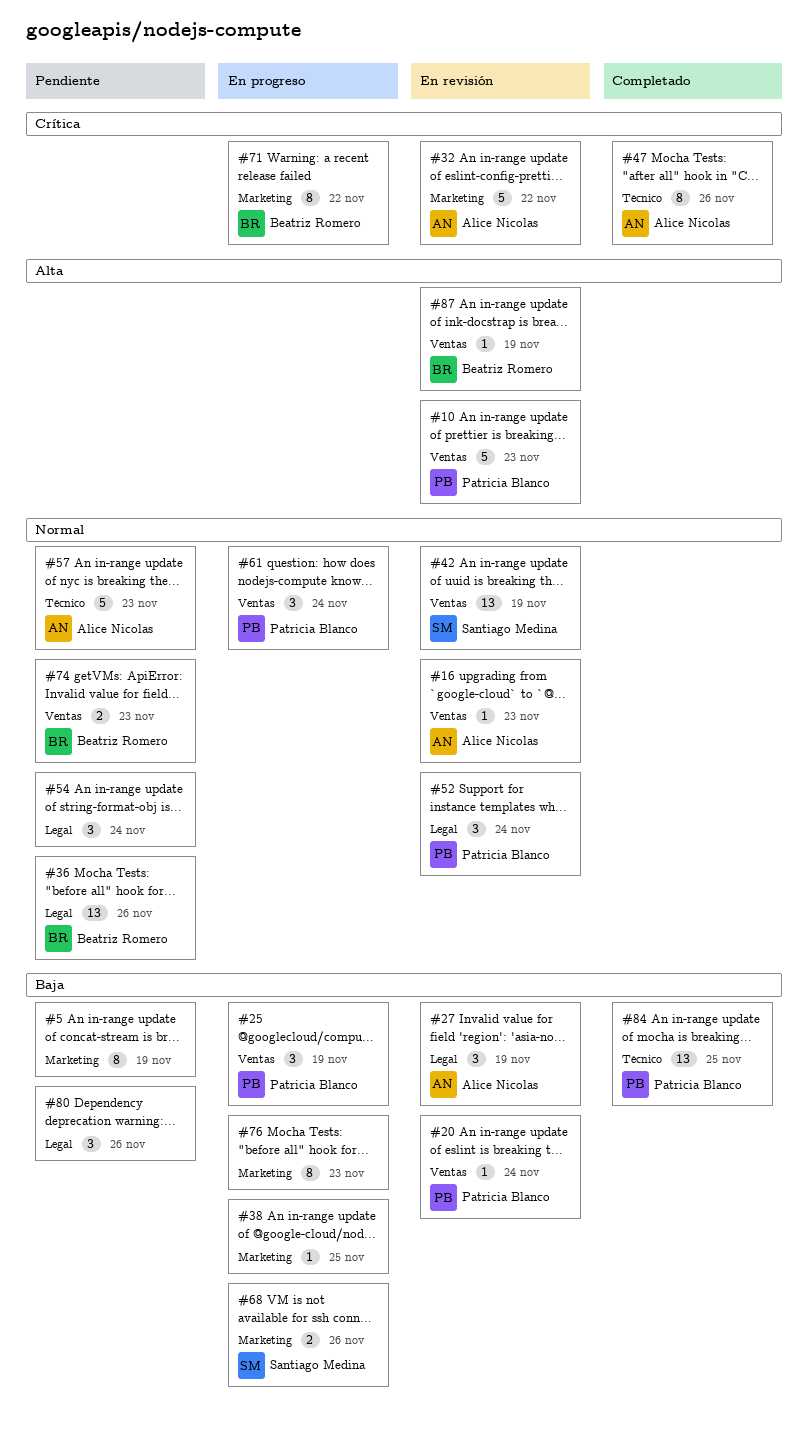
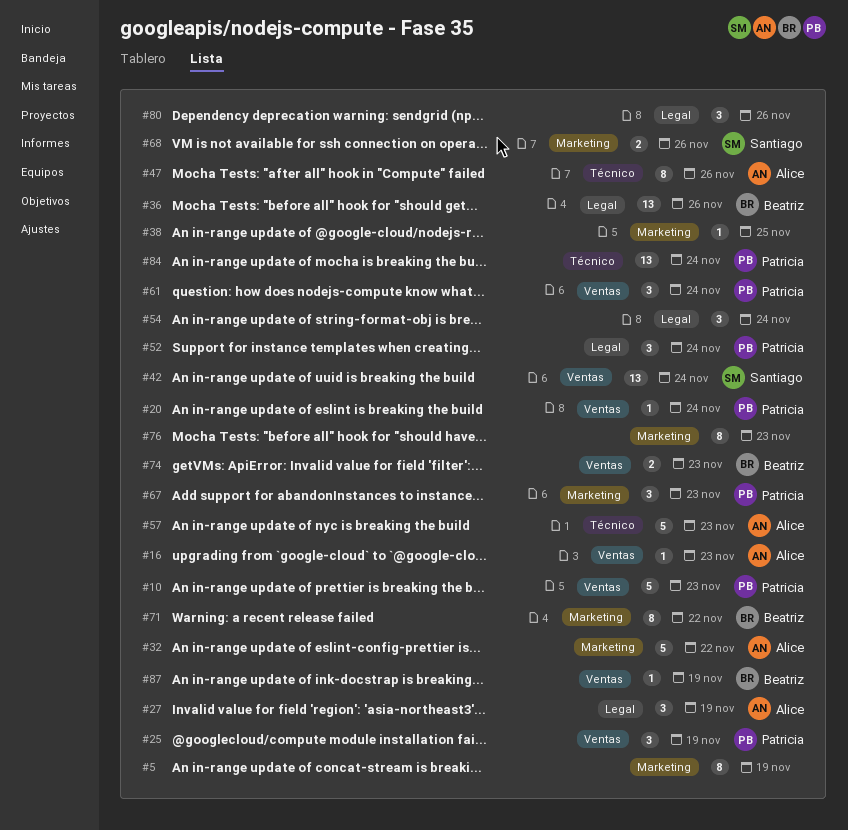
#42, due: Nov 19 -> Nov 24
#67: none -> present
#84, due: Nov 25 -> Nov 24

